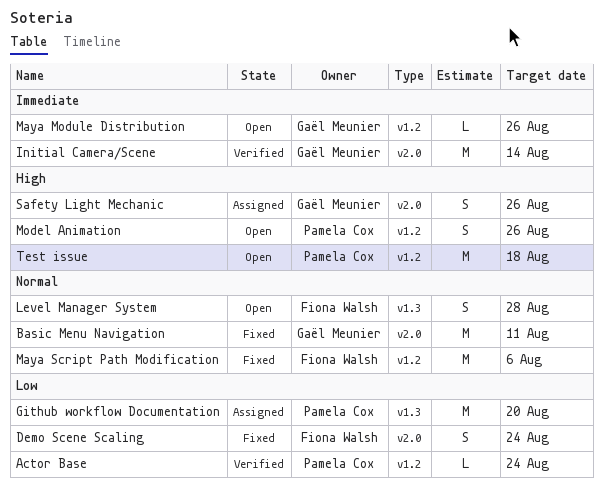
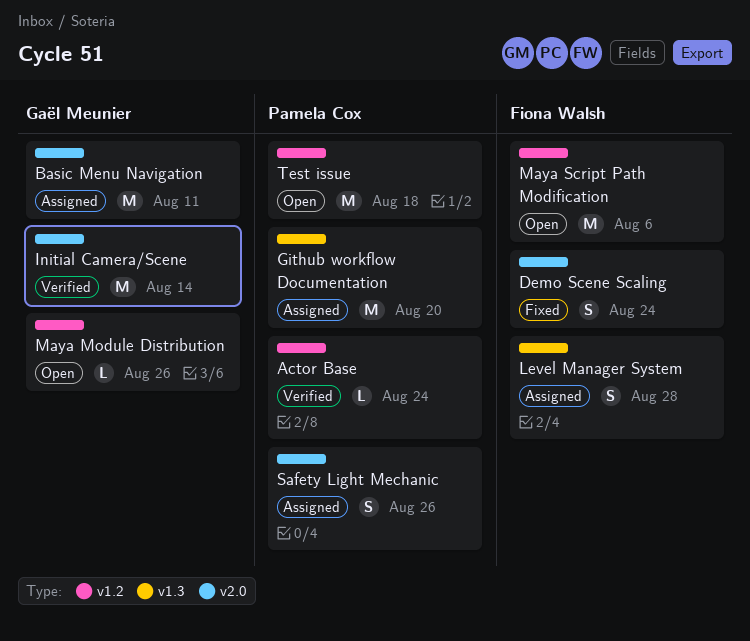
Basic Menu Navigation, status: Fixed -> Assigned
Level Manager System, status: Open -> Assigned
Maya Script Path Modification, status: Fixed -> Open
Model Animation: present -> none
Safety Light Mechanic, owner: Gaël Meunier -> Pamela Cox

